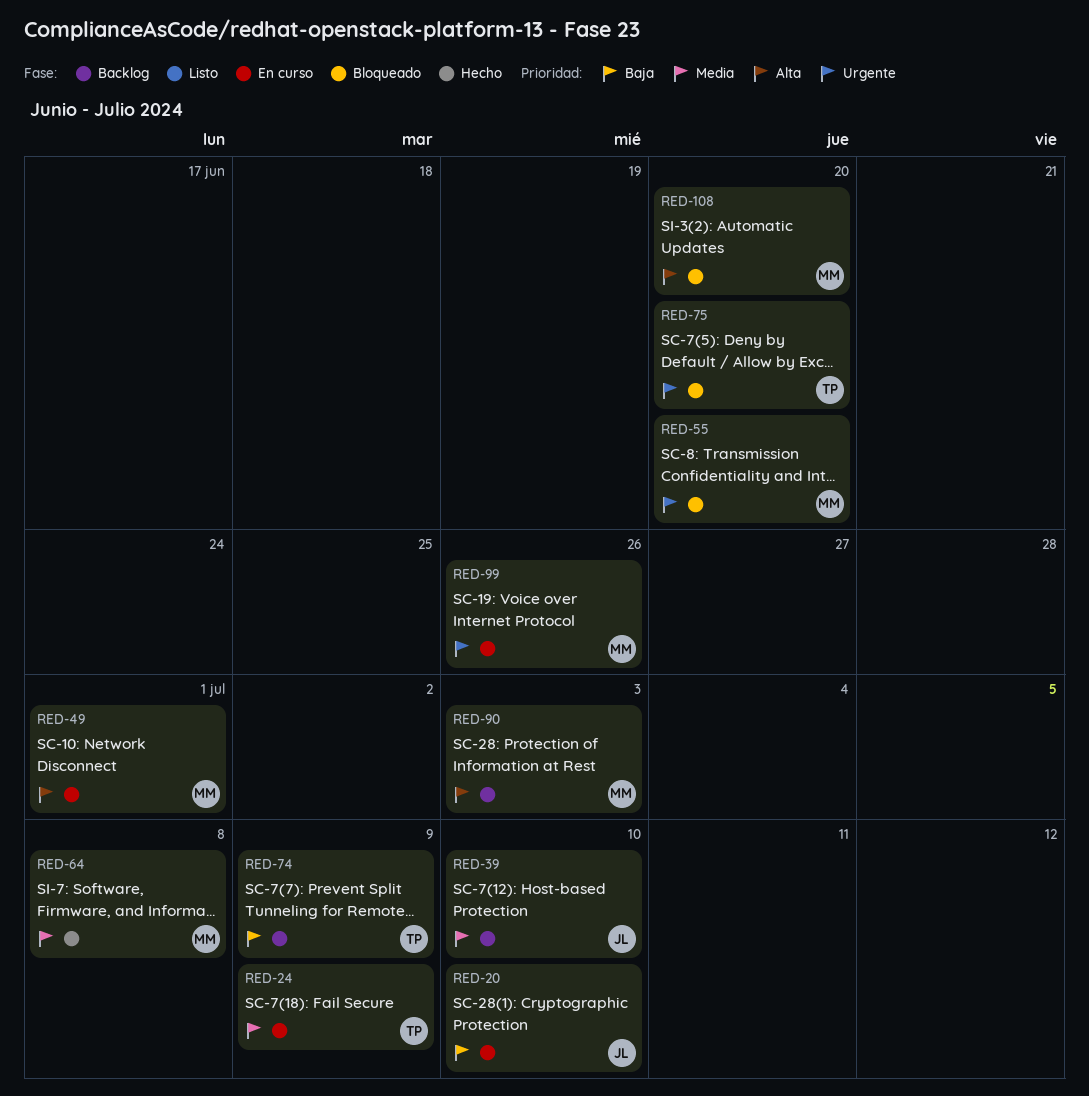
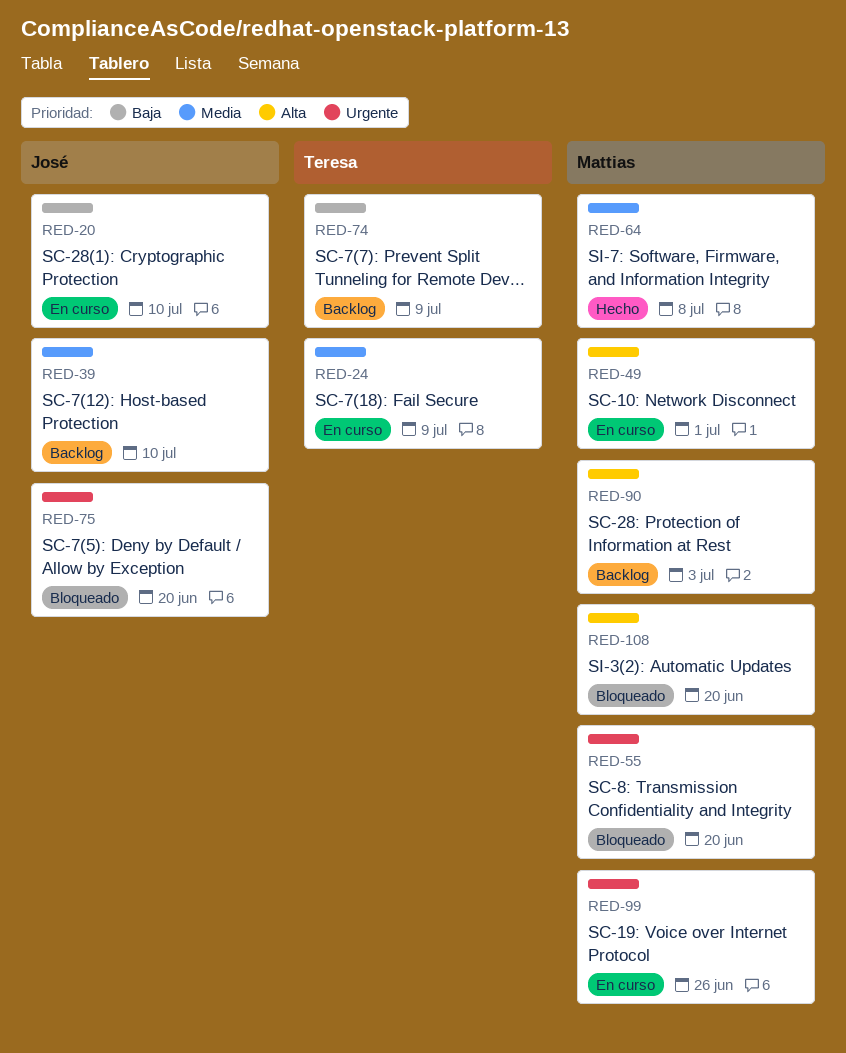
RED-75, owner: Teresa -> José

